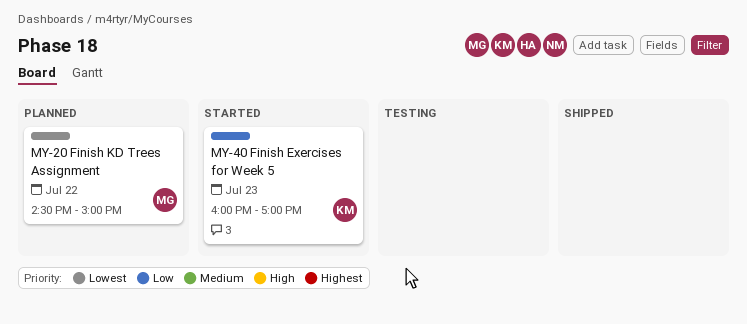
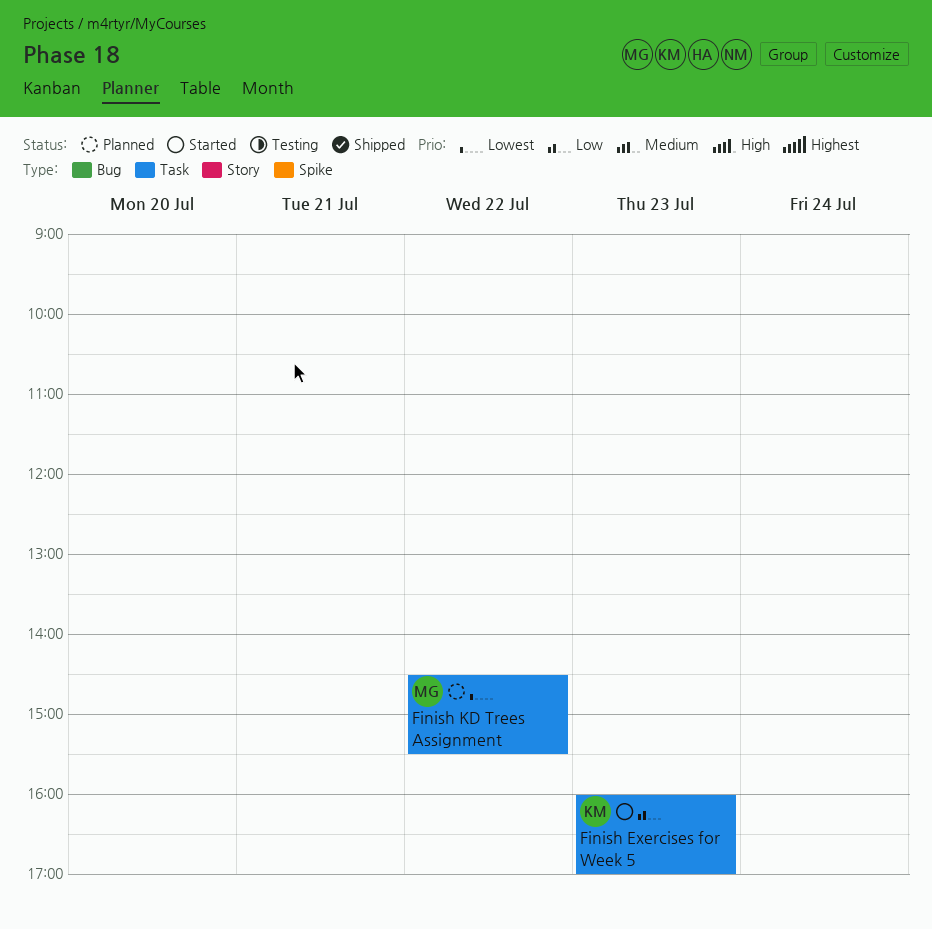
Finish KD Trees Assignment, ends: 15:00 -> 15:30

